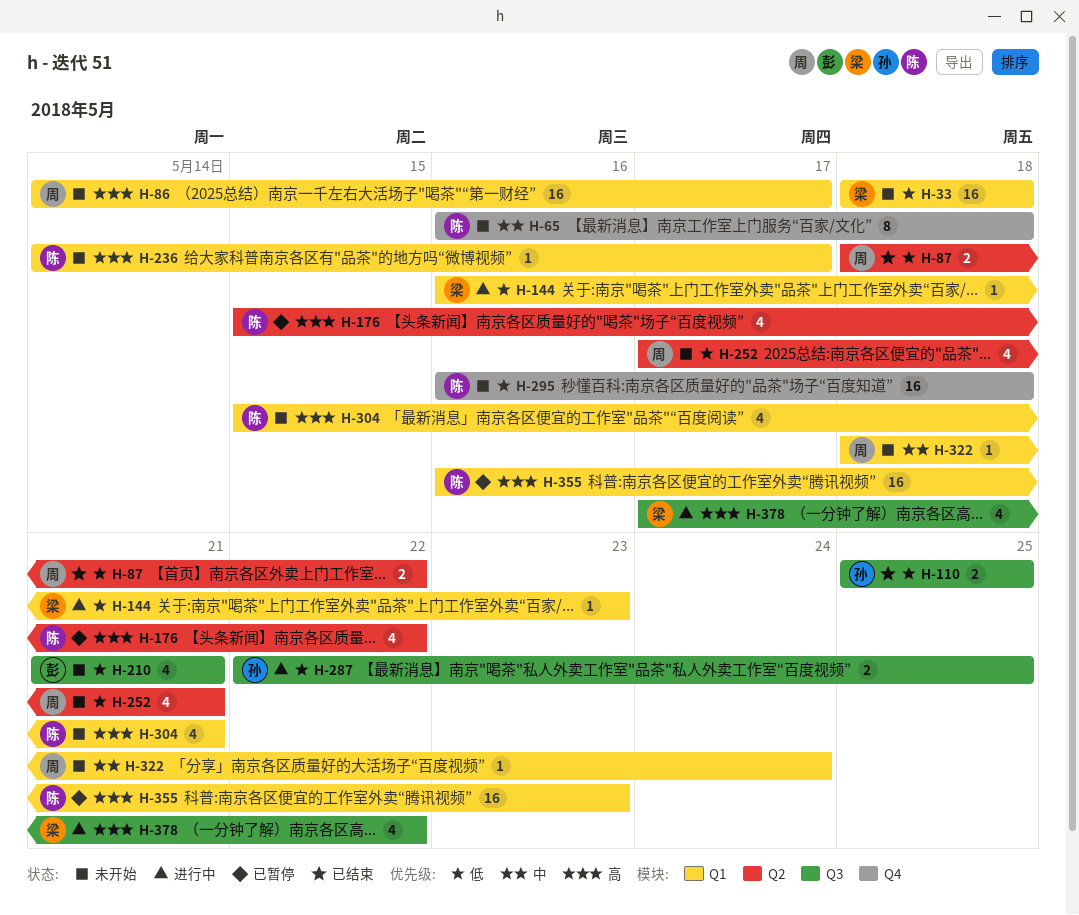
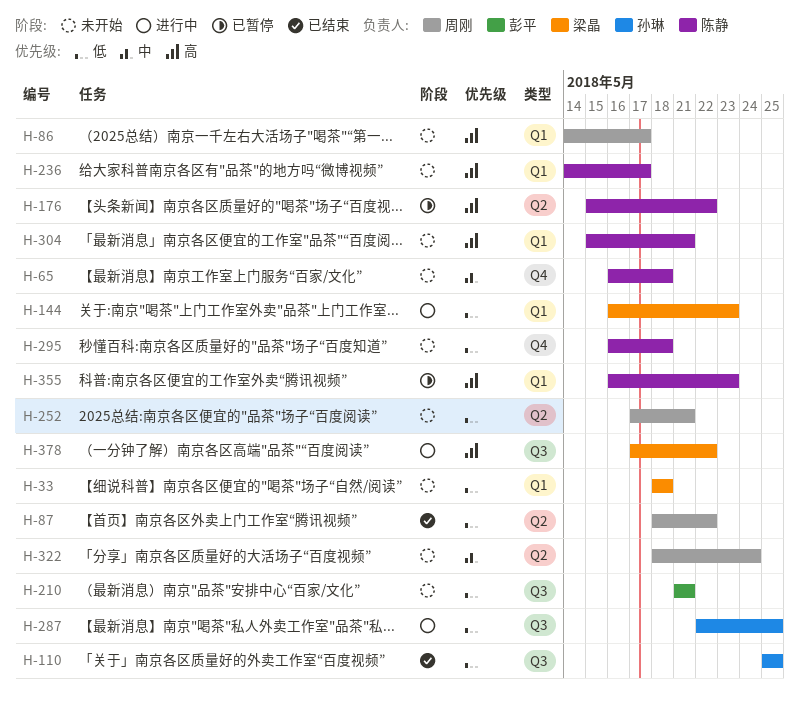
H-322, label: Q1 -> Q2

